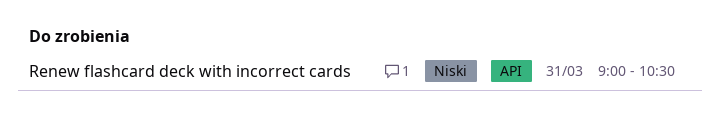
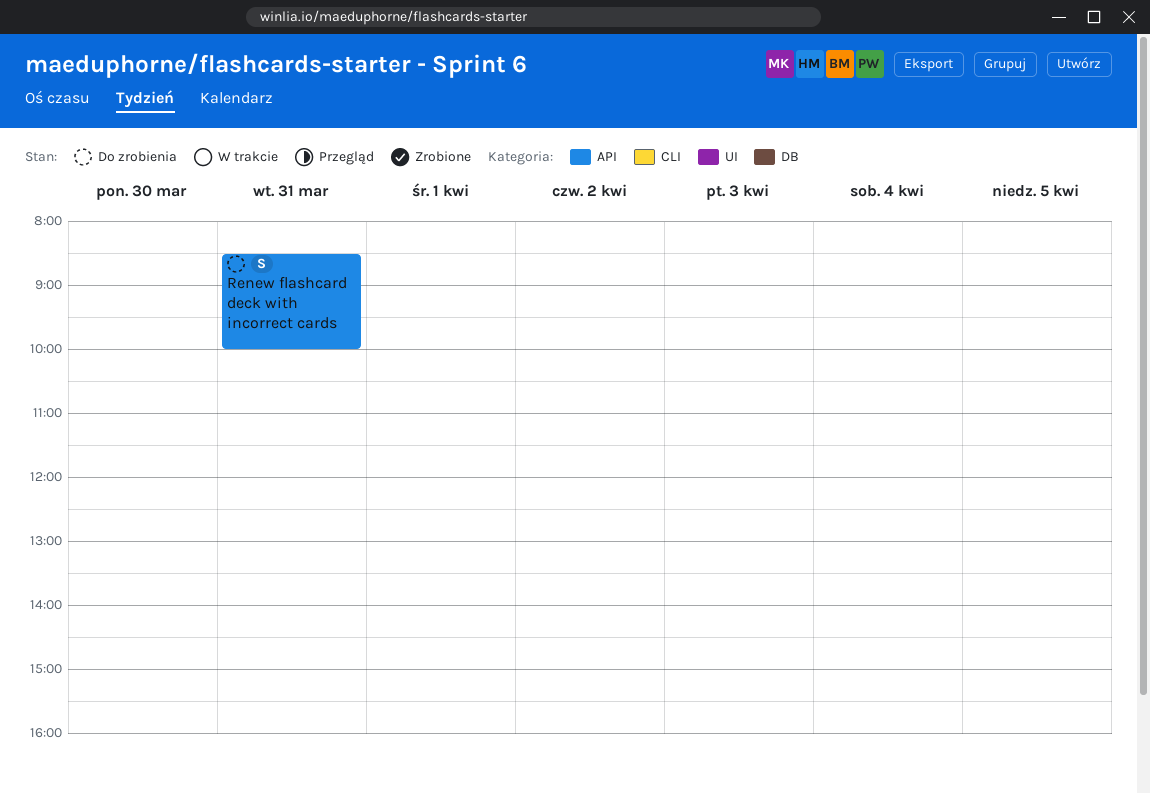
Renew flashcard deck with incorrect cards, begins: 09:00 -> 08:30
Renew flashcard deck with incorrect cards, ends: 10:30 -> 10:00

